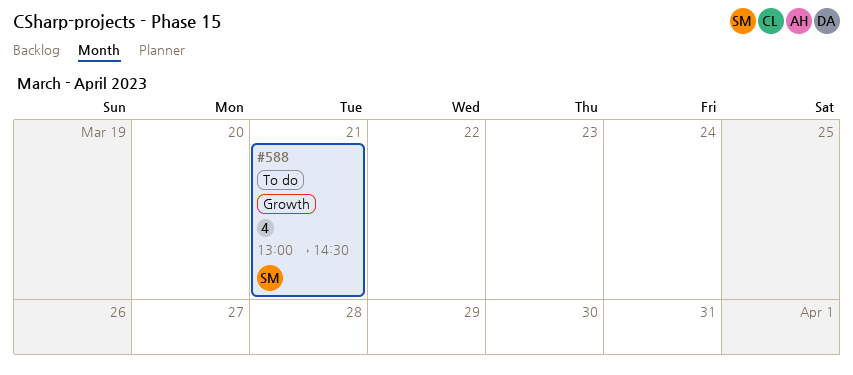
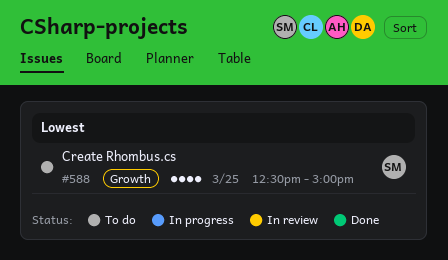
#588, day: Mar 21 -> Mar 25
#588, begins: 13:00 -> 12:30
#588, ends: 14:30 -> 15:00

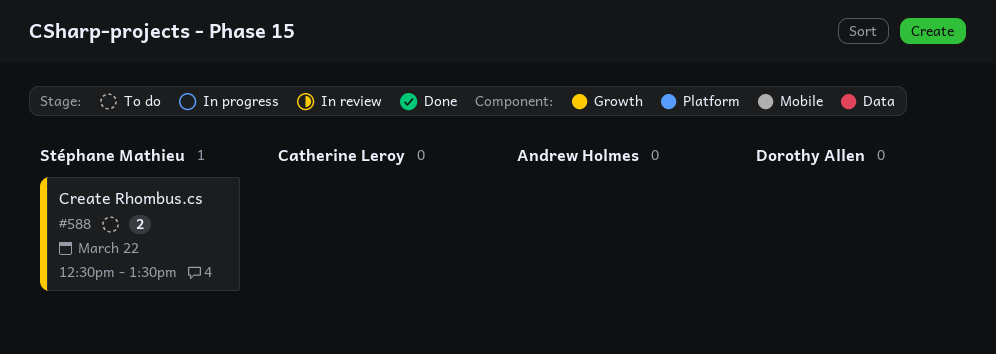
#588, estimate: 4 -> 2
#588, day: Mar 25 -> Mar 22
#588, ends: 15:00 -> 13:30

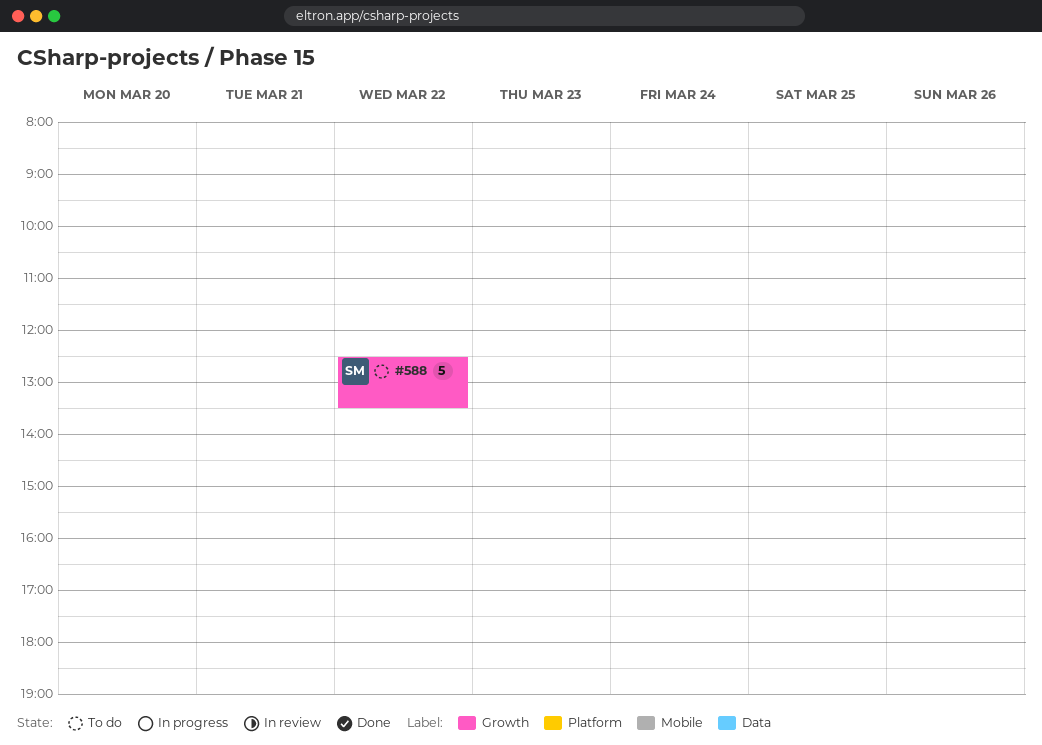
#588, estimate: 2 -> 5

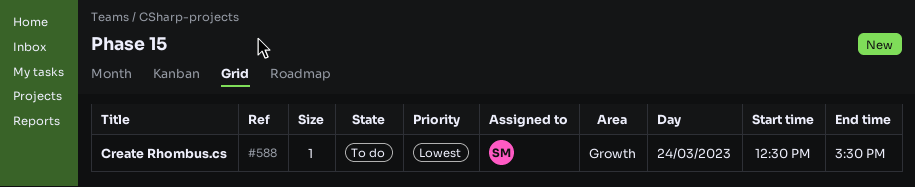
#588, estimate: 5 -> 1
#588, day: Mar 22 -> Mar 24
#588, ends: 13:30 -> 15:30

